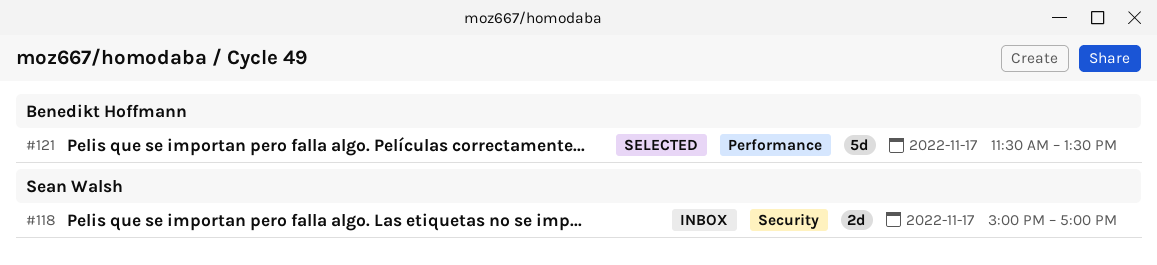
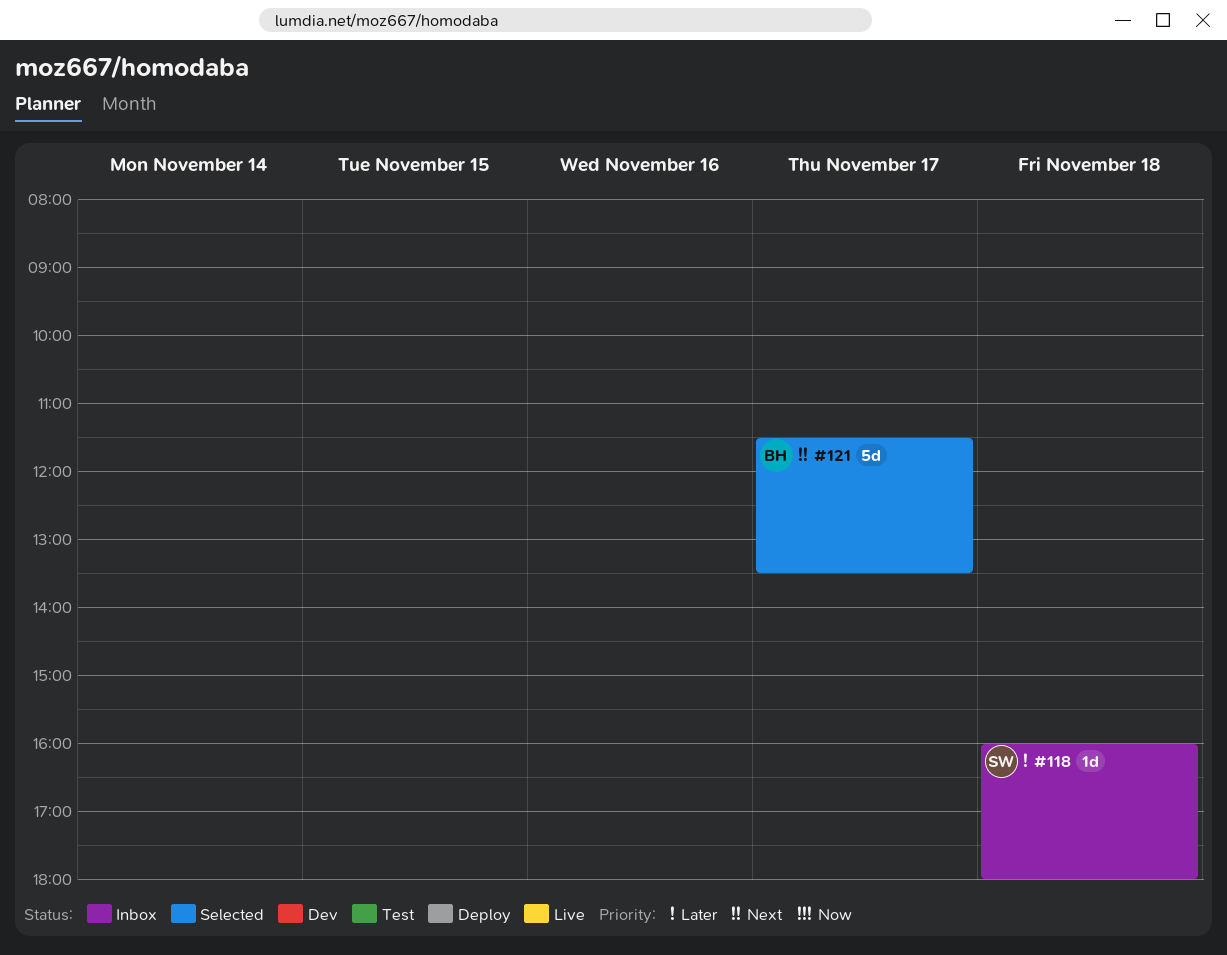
#118, estimate: 2d -> 1d
#118, day: Nov 17 -> Nov 18
#118, begins: 15:00 -> 16:00
#118, ends: 17:00 -> 18:00

